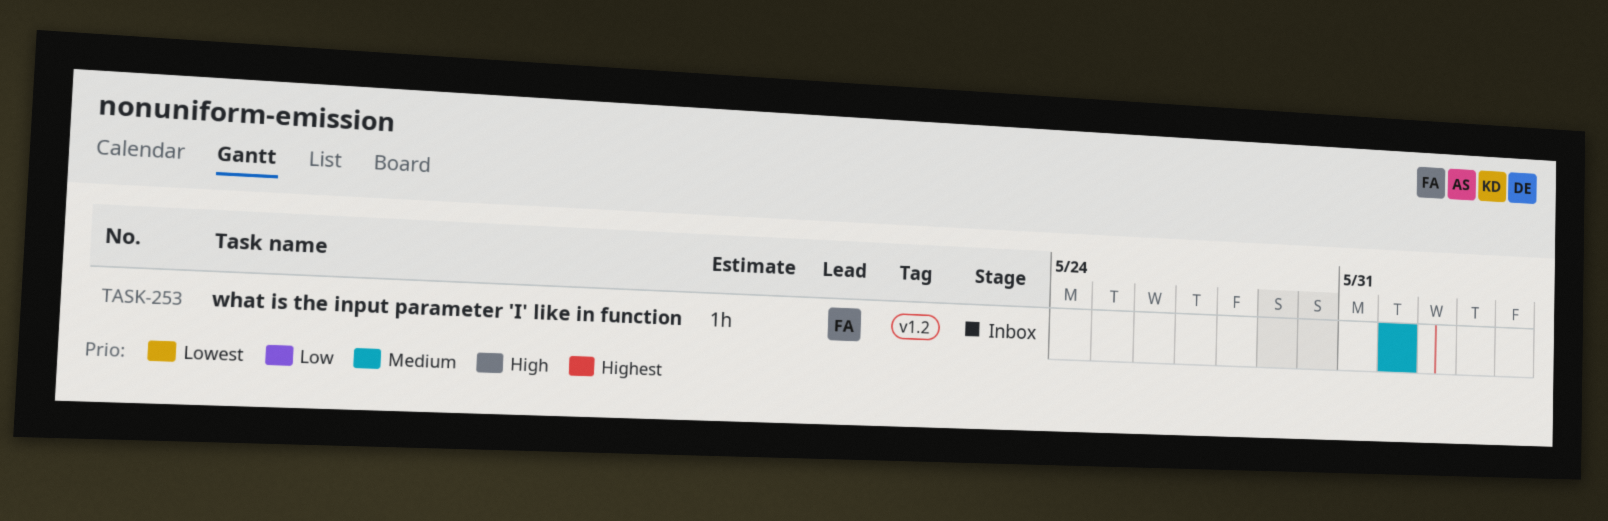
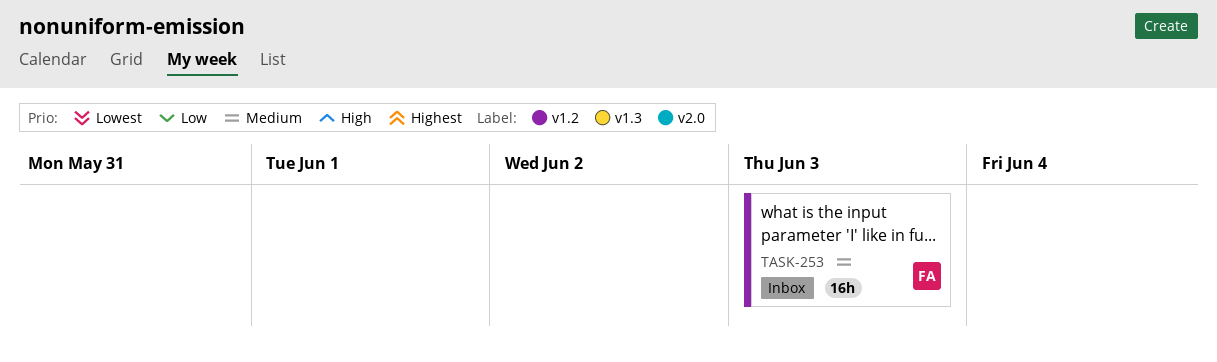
TASK-253, estimate: 1h -> 16h
TASK-253, due: Jun 1 -> Jun 3

